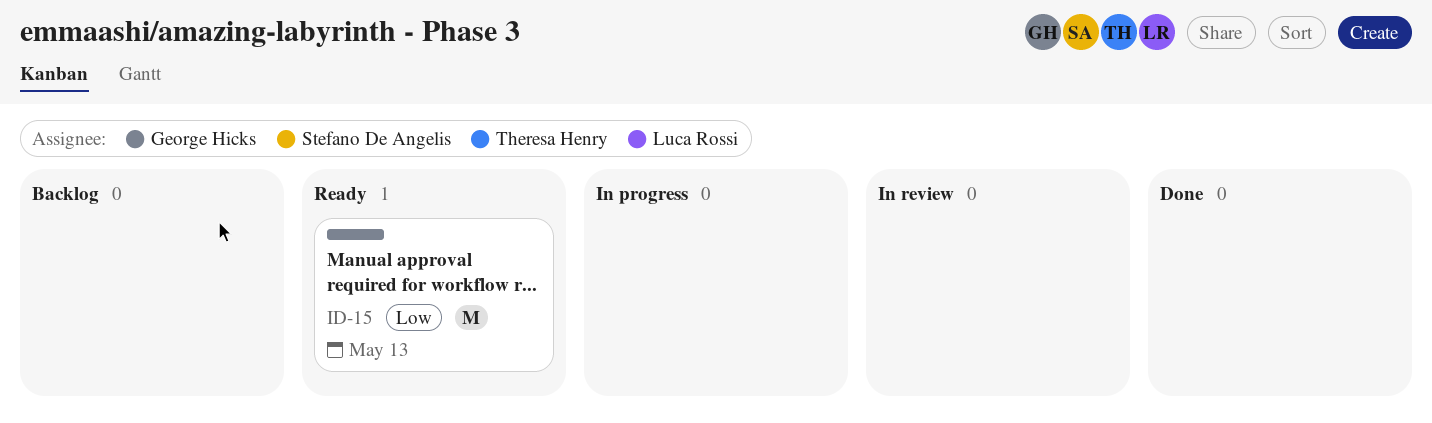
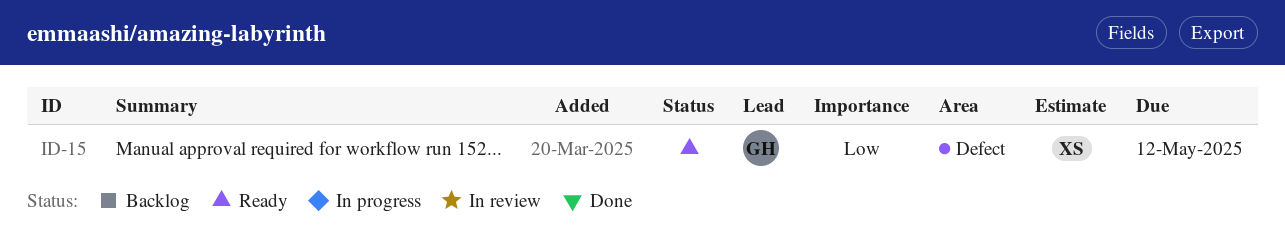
ID-15, estimate: M -> XS
ID-15, due: May 13 -> May 12

